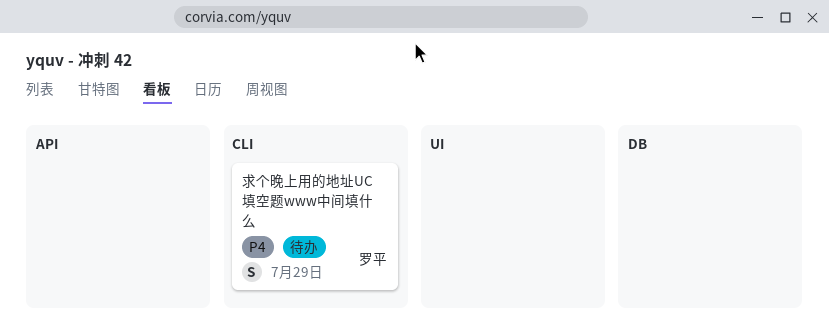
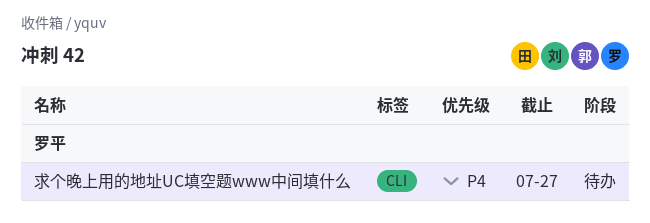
求个晚上用的地址UC填空题www中间填什么, due: Jul 29 -> Jul 27

